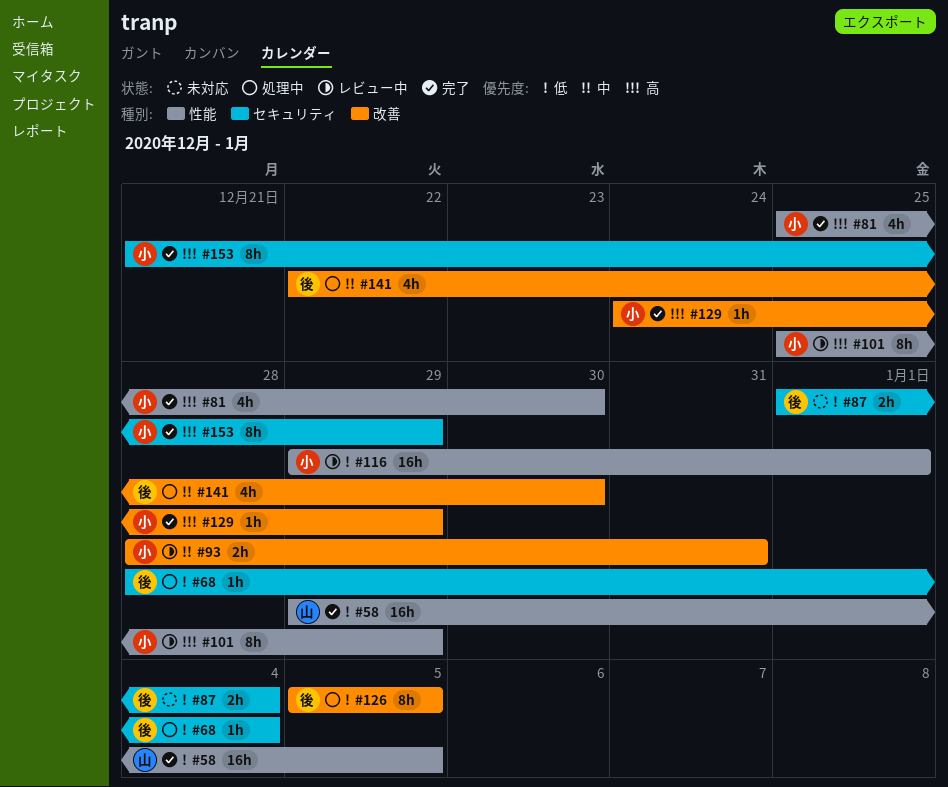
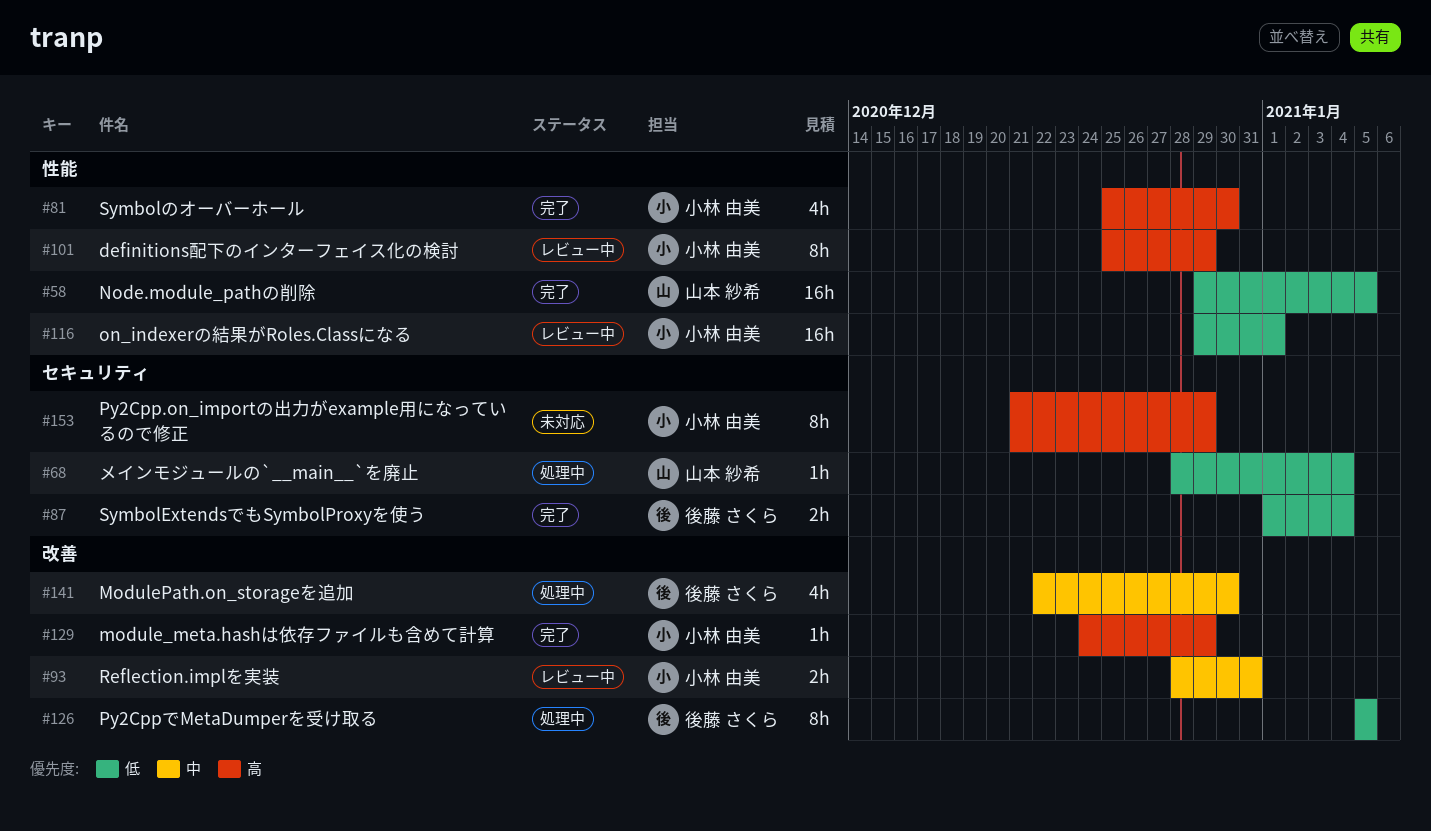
#68, owner: 後藤 さくら -> 山本 紗希
#87, status: 未対応 -> 完了
#153, status: 完了 -> 未対応

